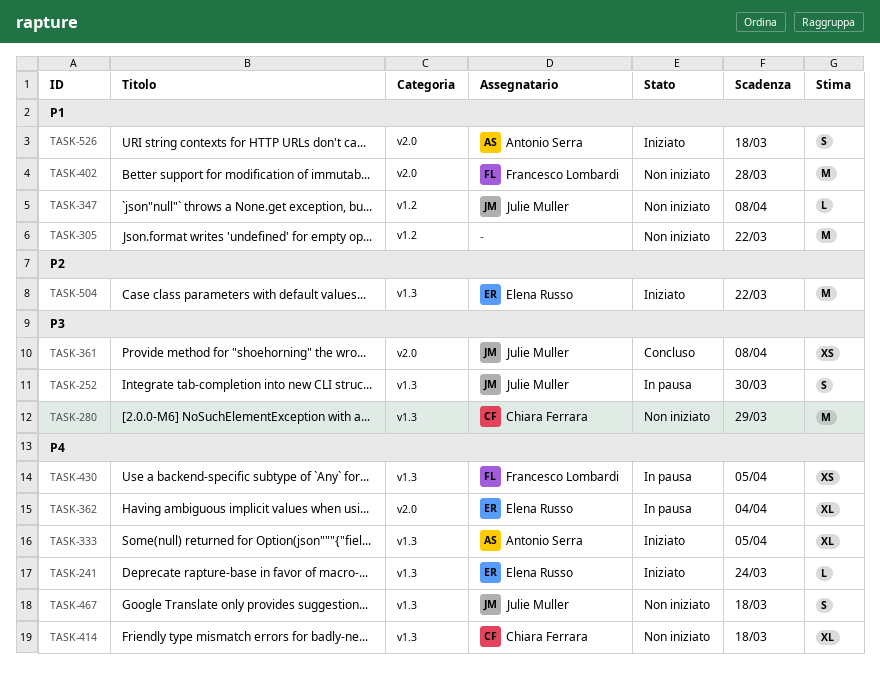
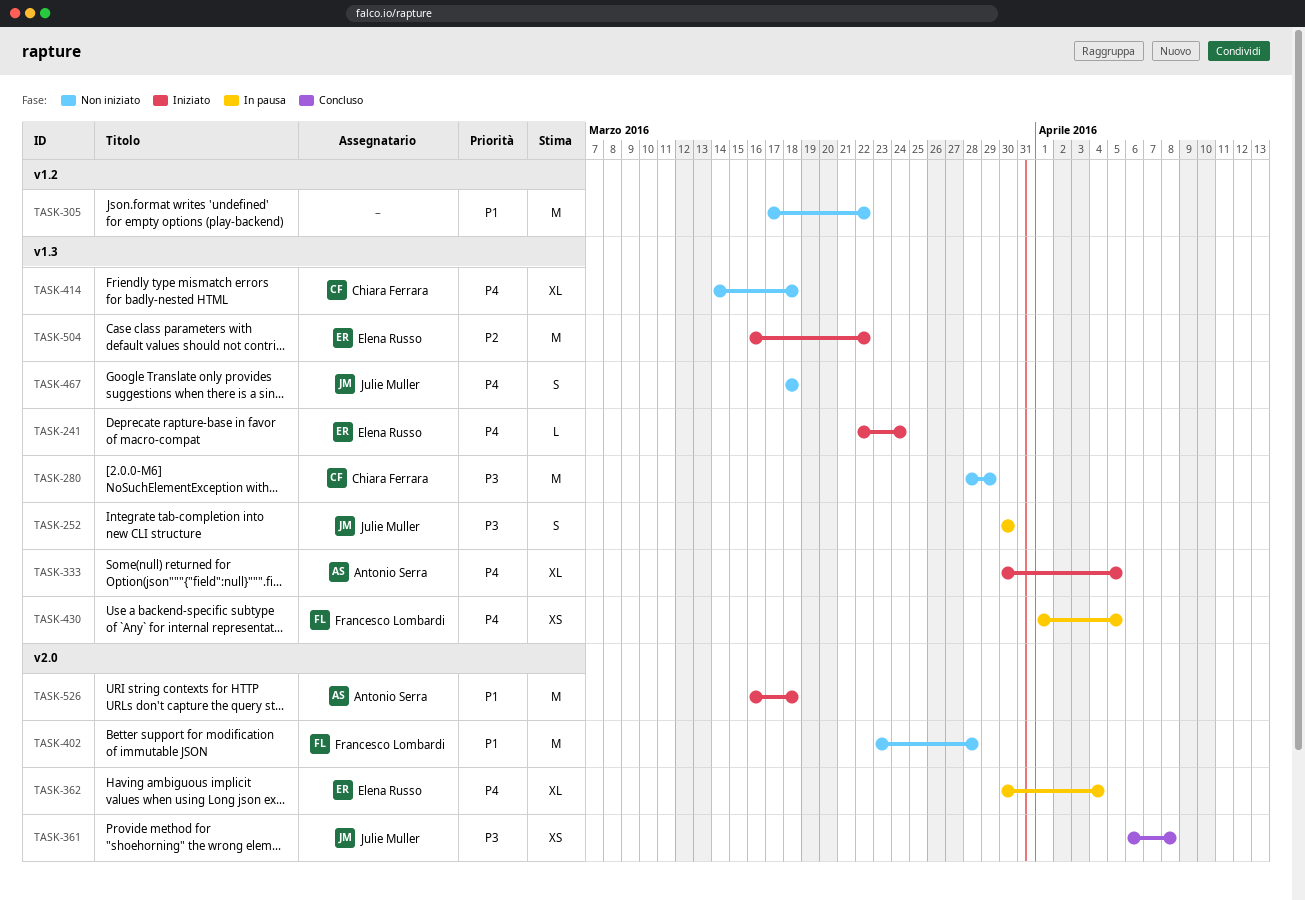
TASK-347: present -> none
TASK-526, estimate: S -> M

